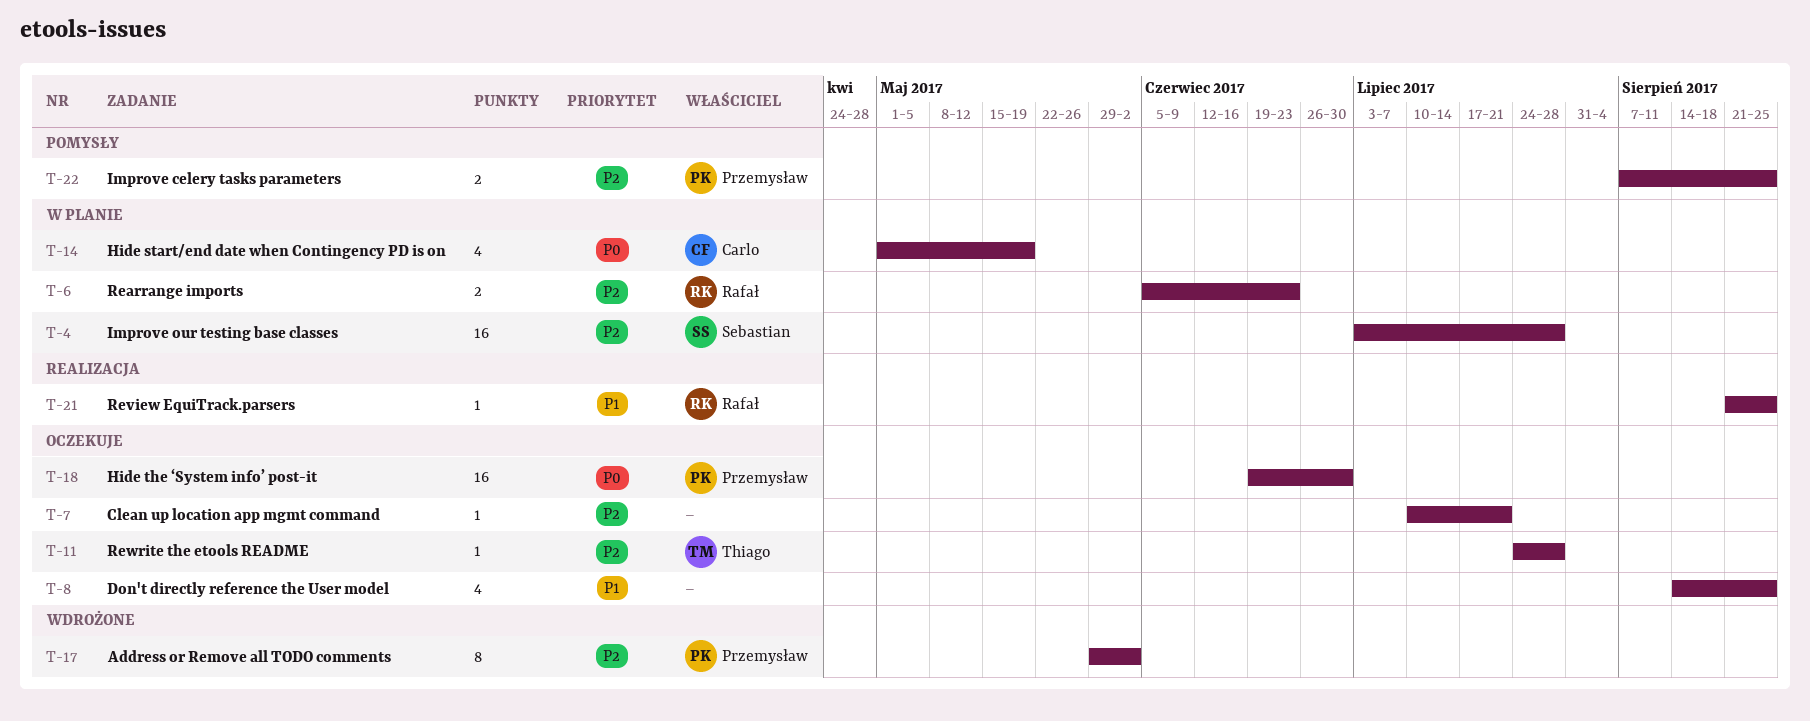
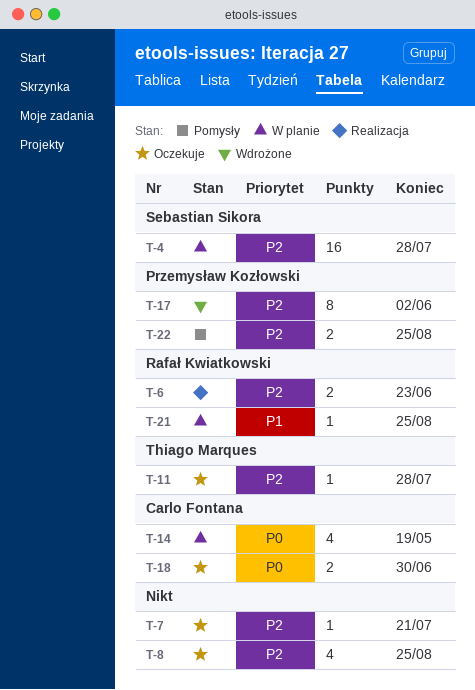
T-6, status: W planie -> Realizacja
T-8, priority: P1 -> P2
T-18, owner: Przemysław Kozłowski -> Carlo Fontana
T-18, estimate: 16 -> 2
T-21, status: Realizacja -> W planie

